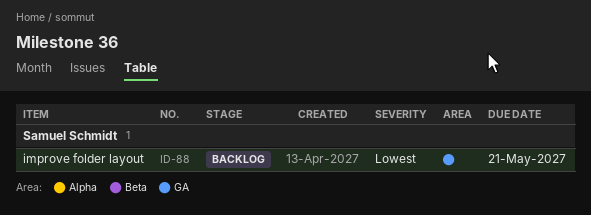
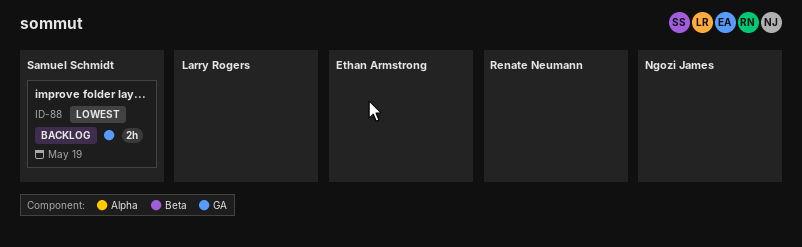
ID-88, due: May 21 -> May 19

